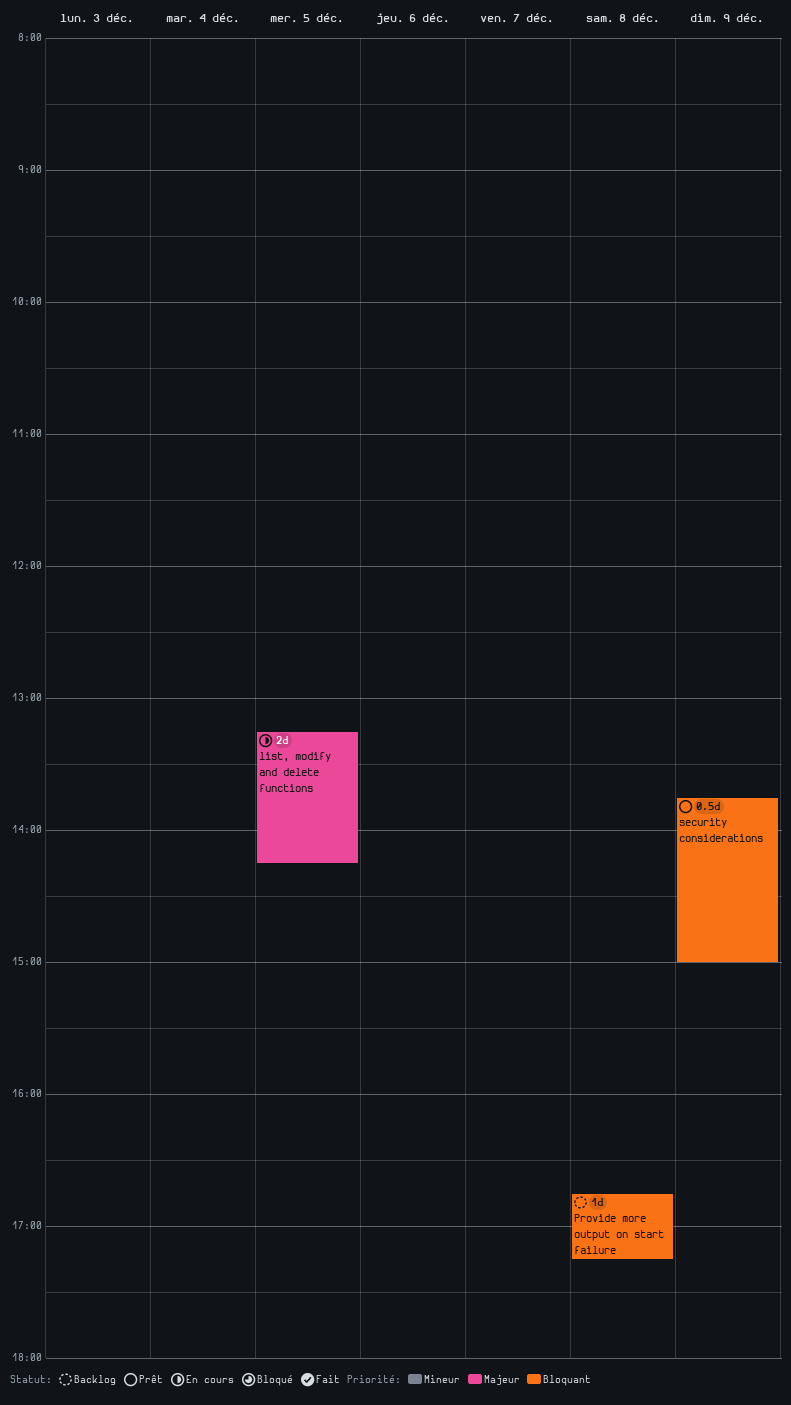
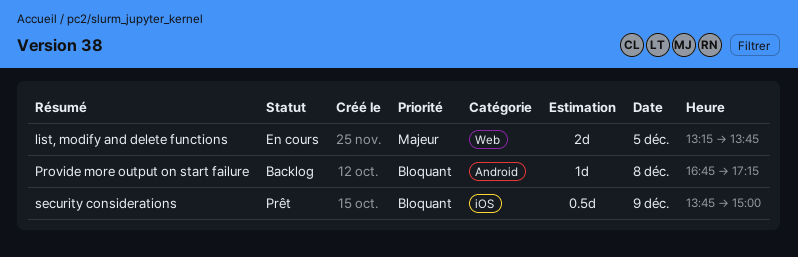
list, modify and delete functions, ends: 14:15 -> 13:45

